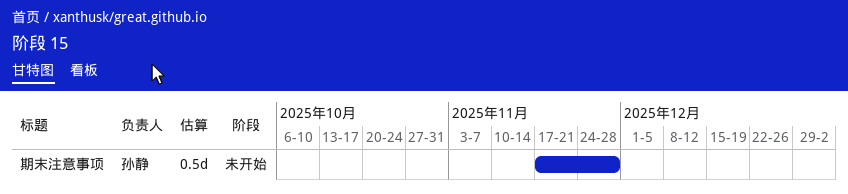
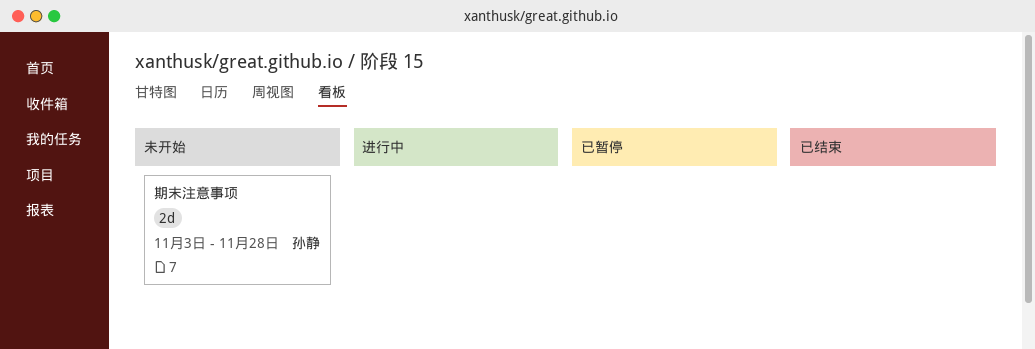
期末注意事项, estimate: 0.5d -> 2d
期末注意事项, start: Nov 17 -> Nov 3

